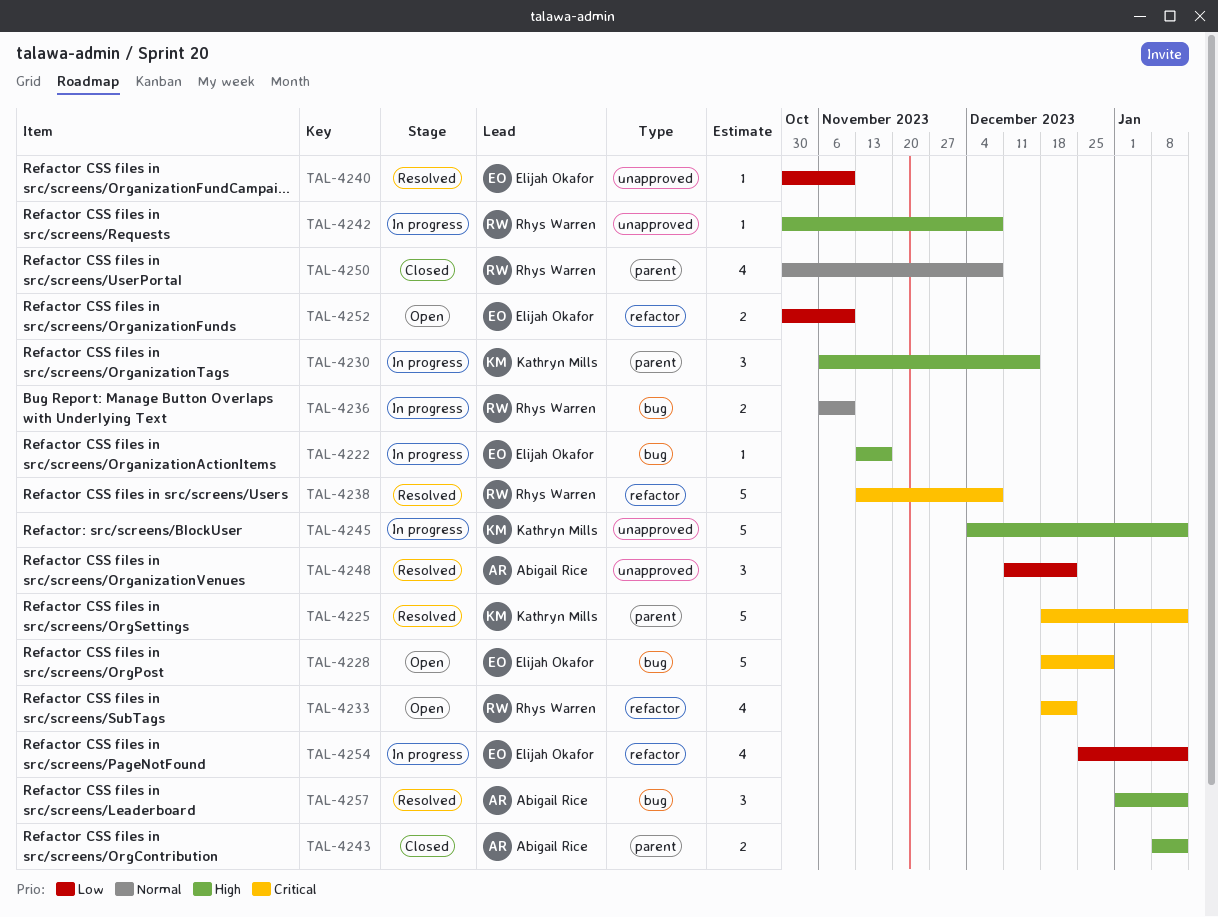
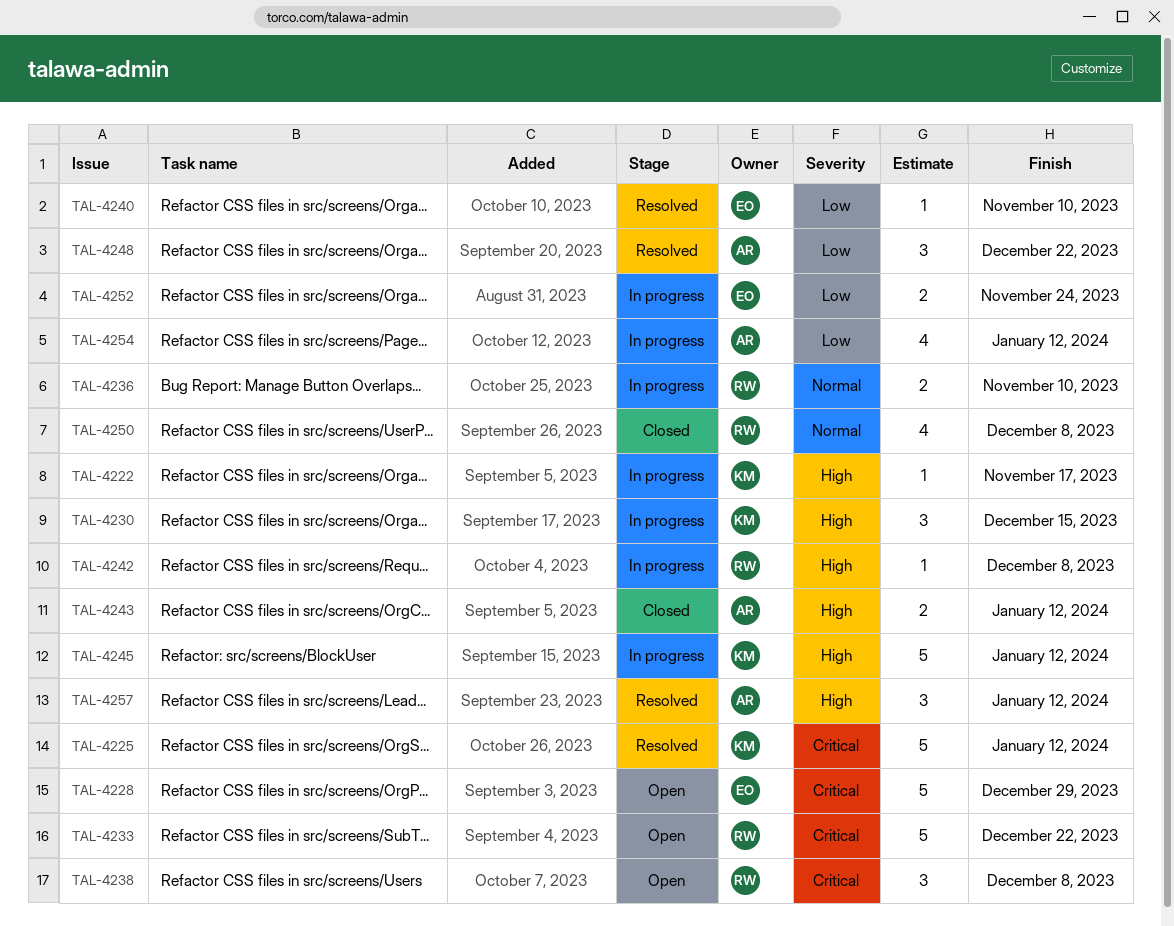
TAL-4222, owner: Elijah Okafor -> Kathryn Mills
TAL-4233, estimate: 4 -> 5
TAL-4238, status: Resolved -> Open
TAL-4238, estimate: 5 -> 3
TAL-4252, status: Open -> In progress
TAL-4252, due: Nov 10 -> Nov 24
TAL-4254, owner: Elijah Okafor -> Abigail Rice

